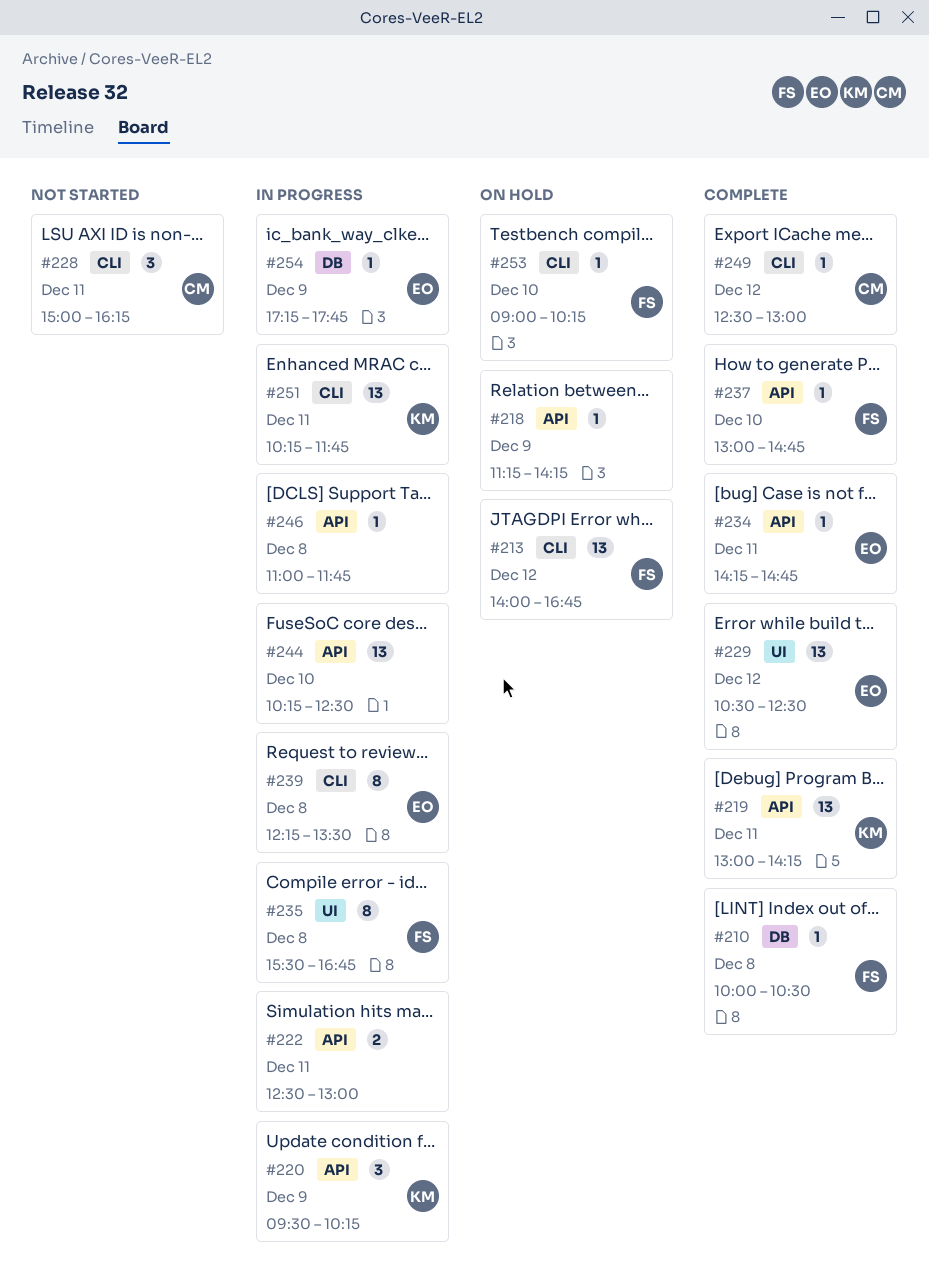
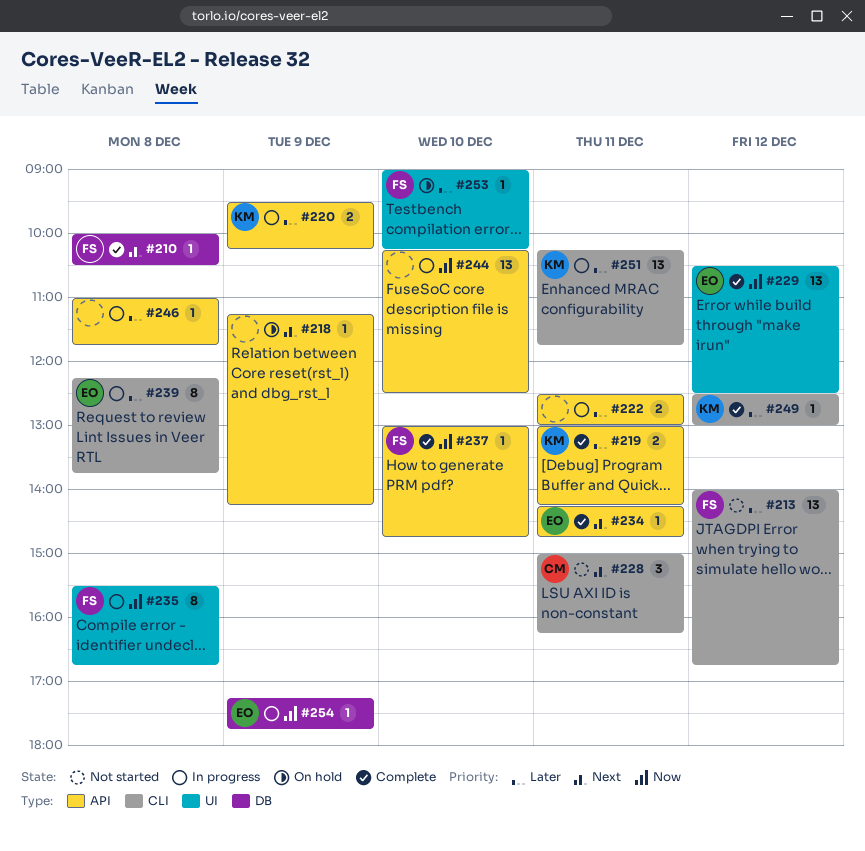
#213, status: On hold -> Not started
#219, estimate: 13 -> 2
#220, estimate: 3 -> 2
#239, ends: 13:30 -> 13:45
#249, owner: CM -> KM
#253, label: CLI -> UI

